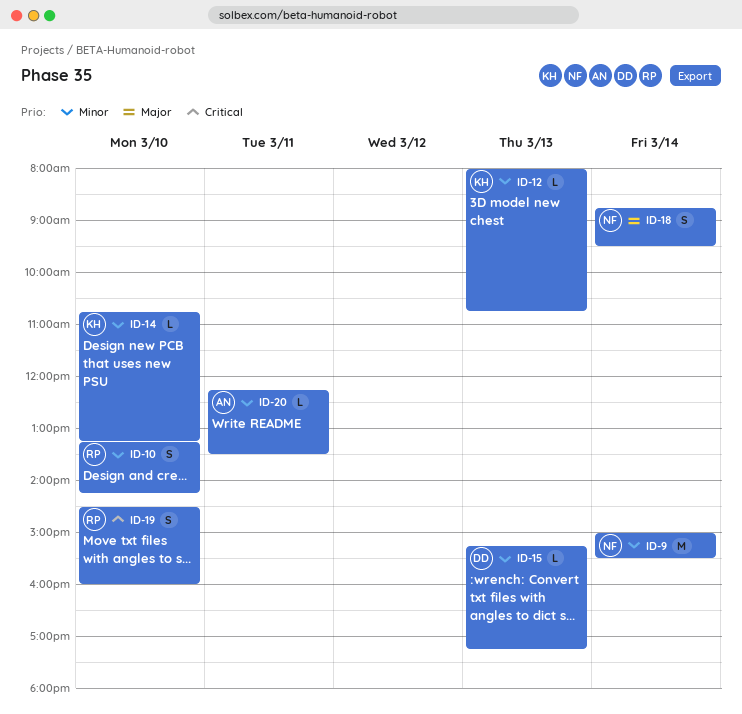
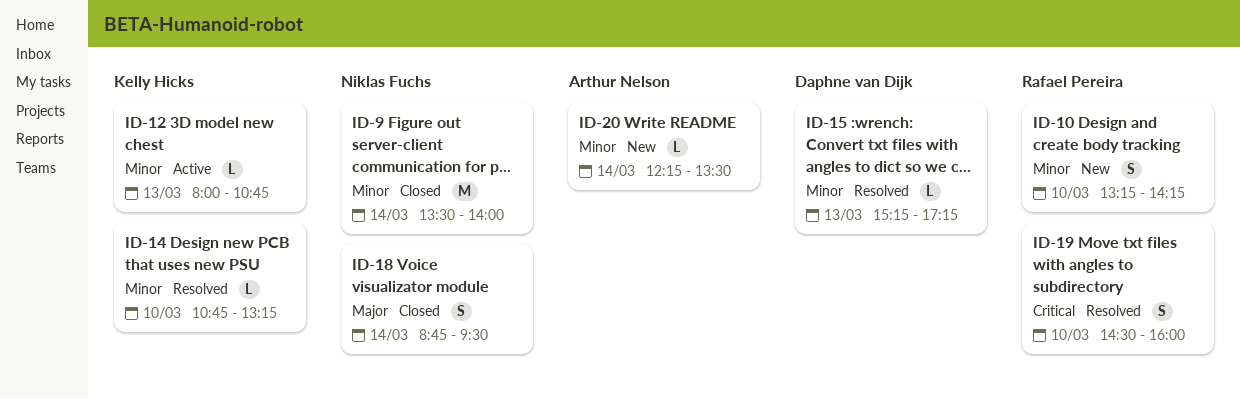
ID-9, begins: 15:00 -> 13:30
ID-9, ends: 15:30 -> 14:00
ID-20, day: Mar 11 -> Mar 14

